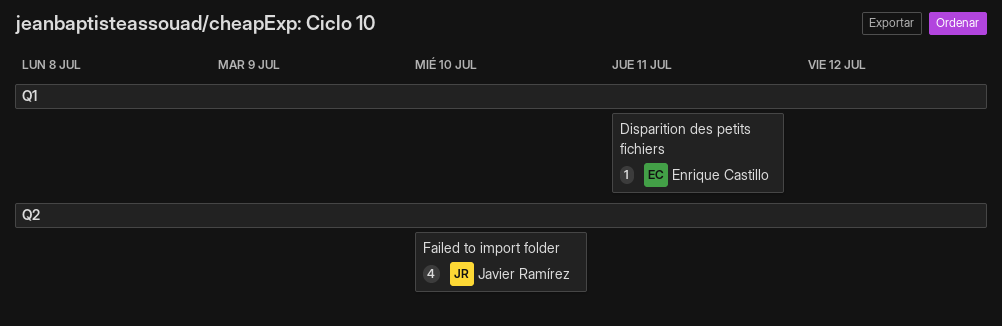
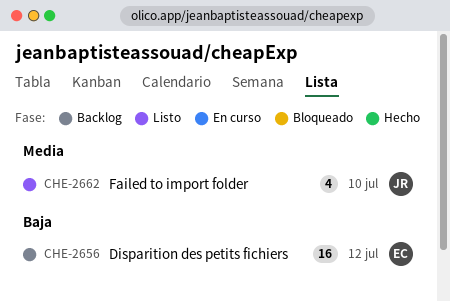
Disparition des petits fichiers, estimate: 1 -> 16
Disparition des petits fichiers, due: Jul 11 -> Jul 12

